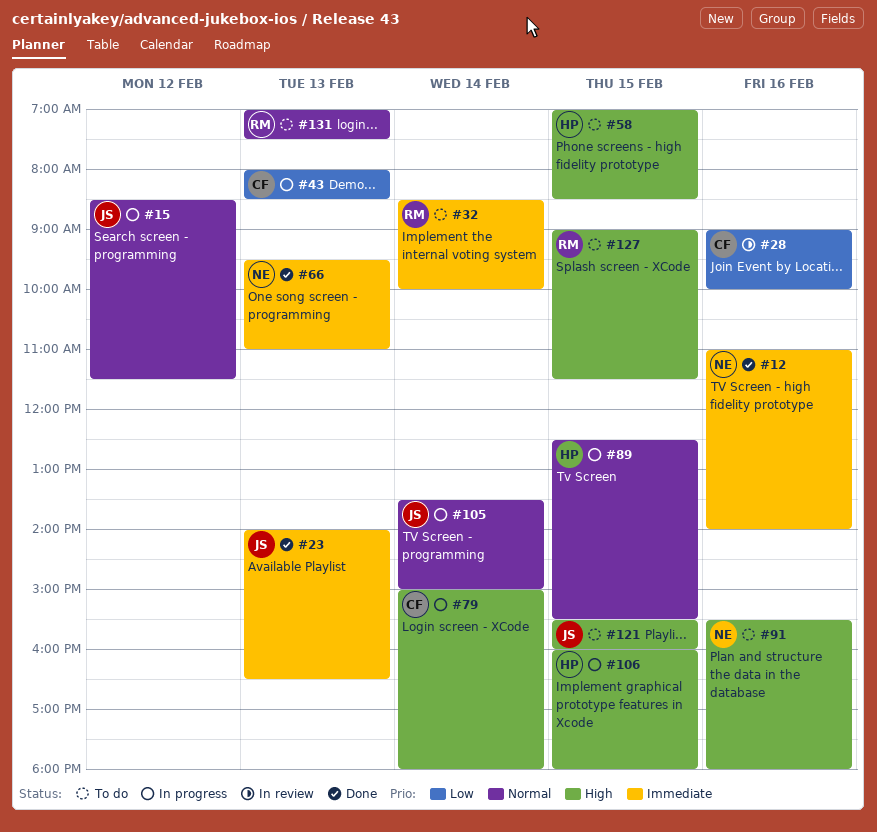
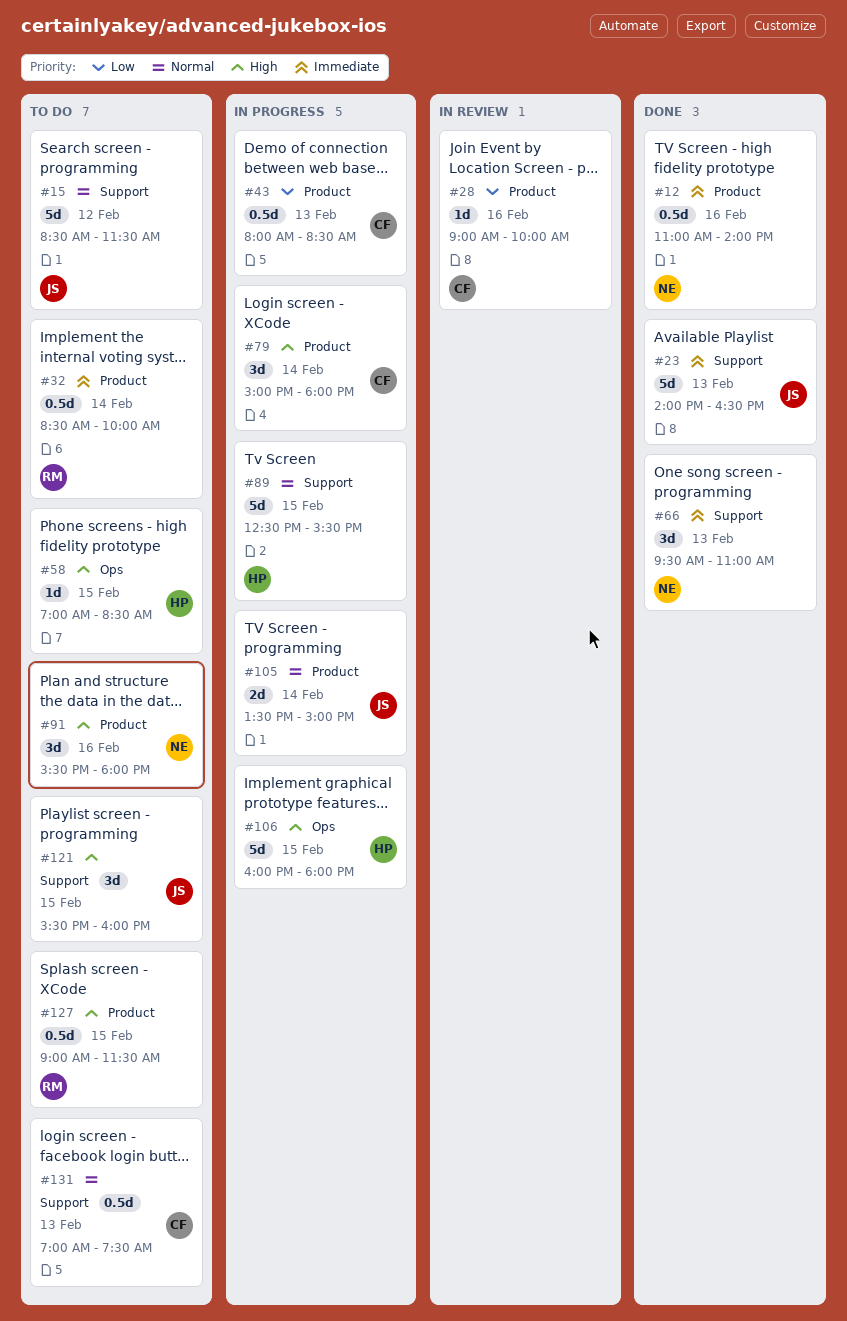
#15, status: In progress -> To do
#131, owner: RM -> CF

